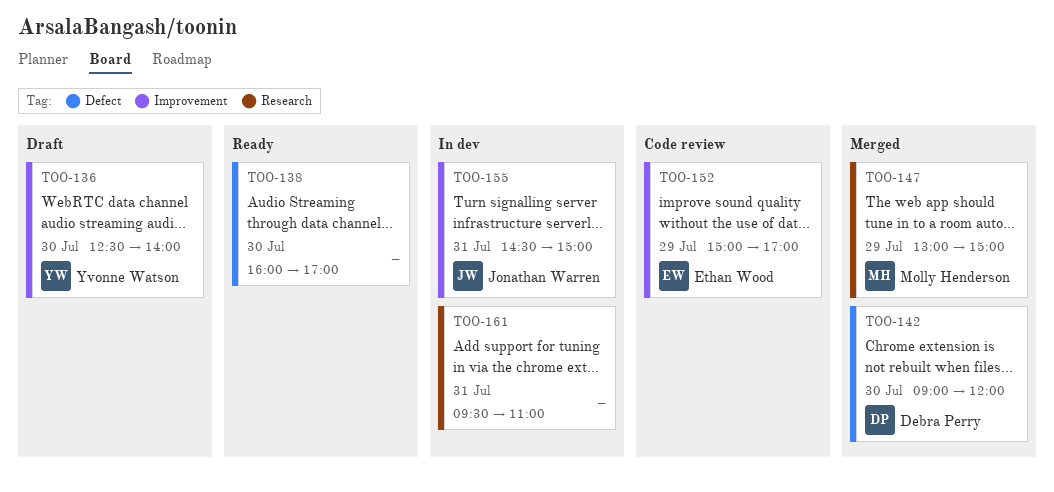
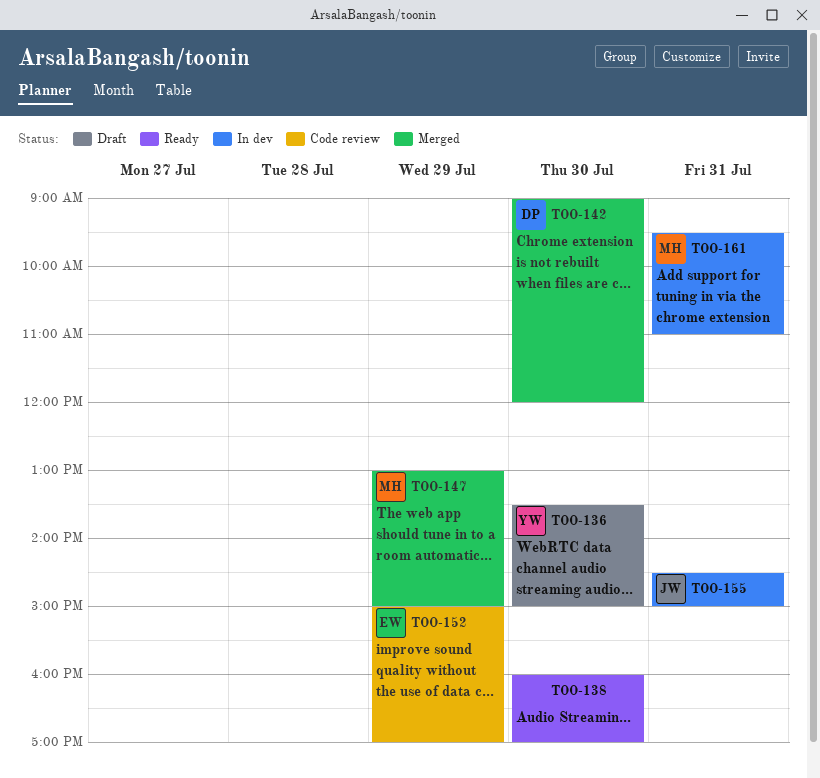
TOO-136, begins: 12:30 -> 13:30
TOO-136, ends: 14:00 -> 15:00
TOO-161, owner: none -> Molly Henderson

